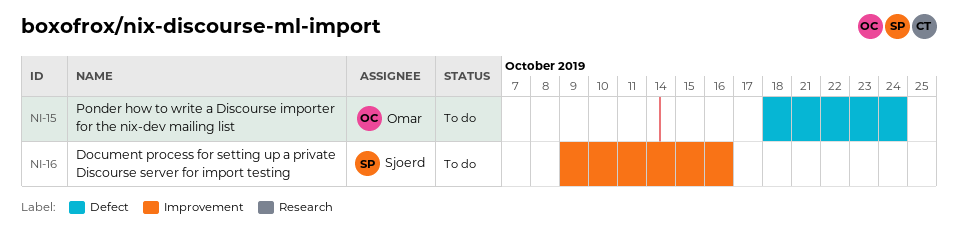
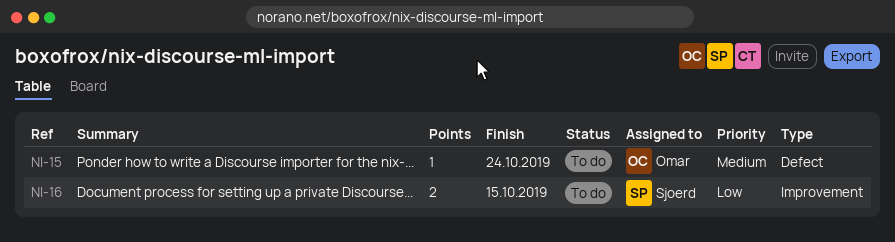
NI-16, due: Oct 16 -> Oct 15

